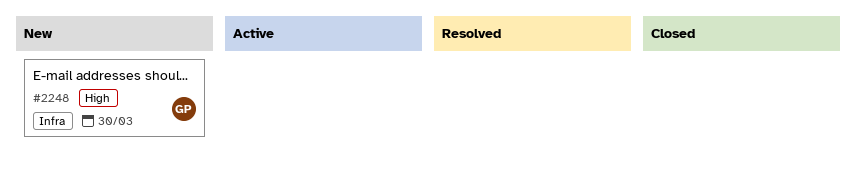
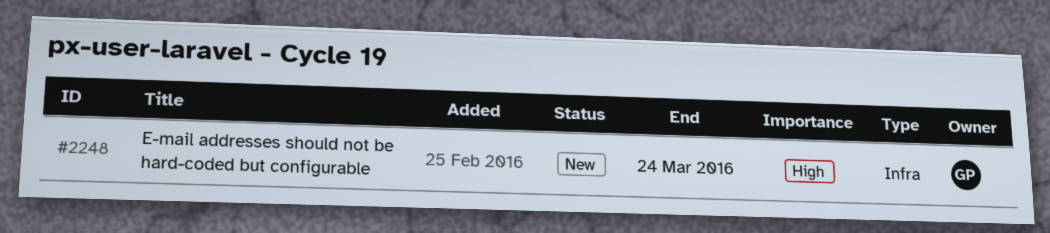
#2248, due: Mar 30 -> Mar 24

